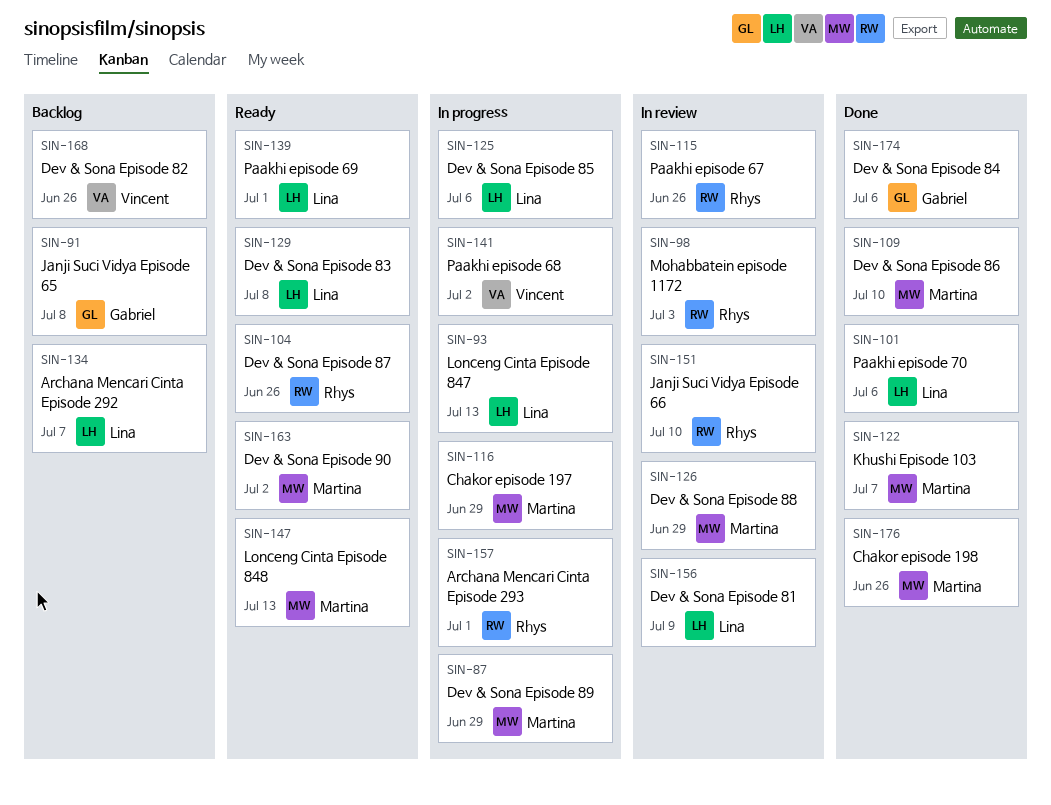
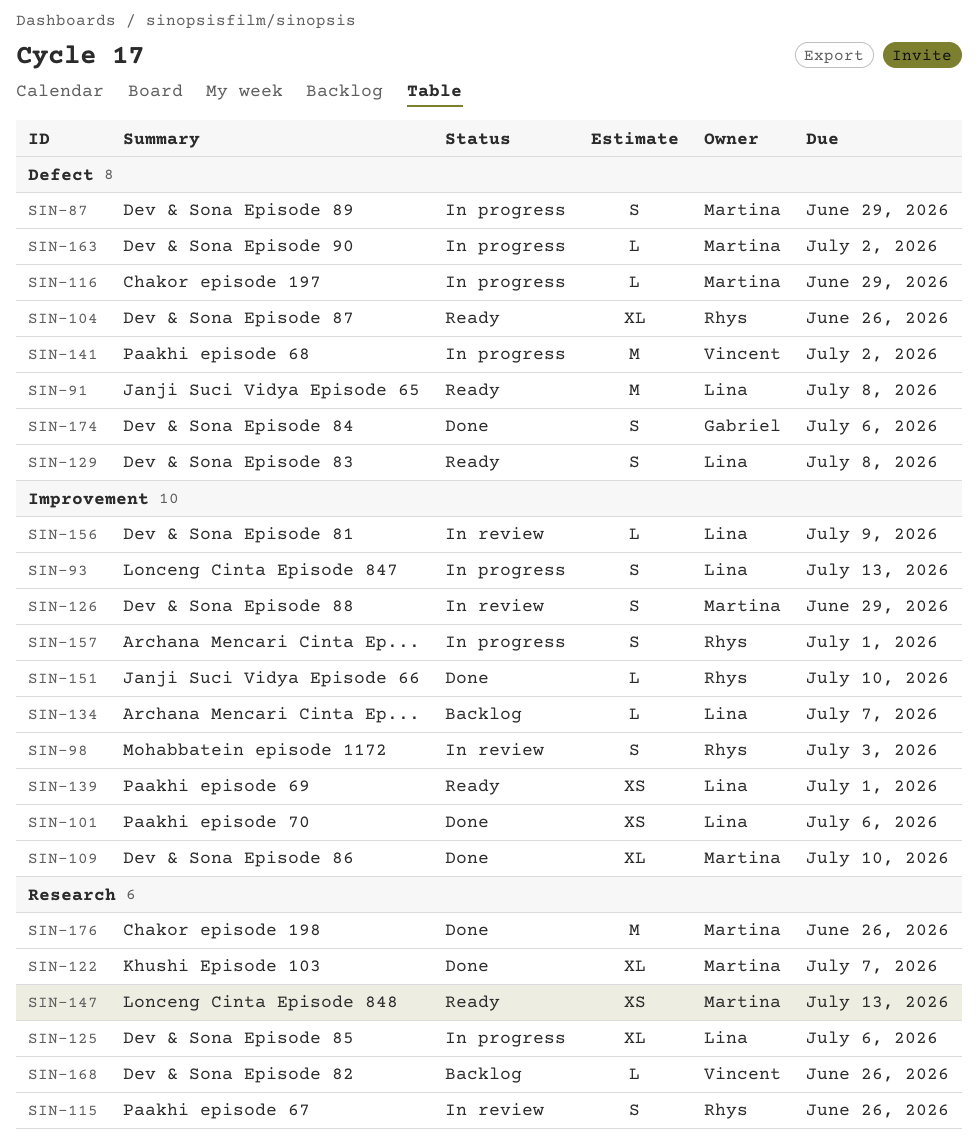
SIN-91, status: Backlog -> Ready
SIN-91, owner: Gabriel -> Lina
SIN-151, status: In review -> Done
SIN-163, status: Ready -> In progress

